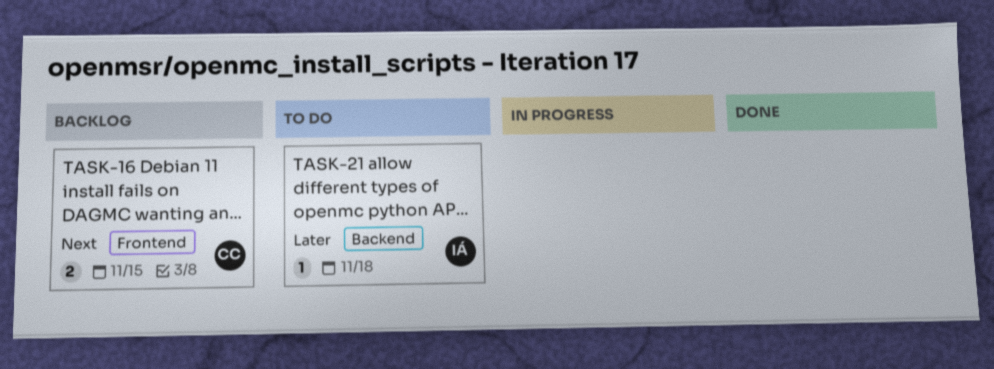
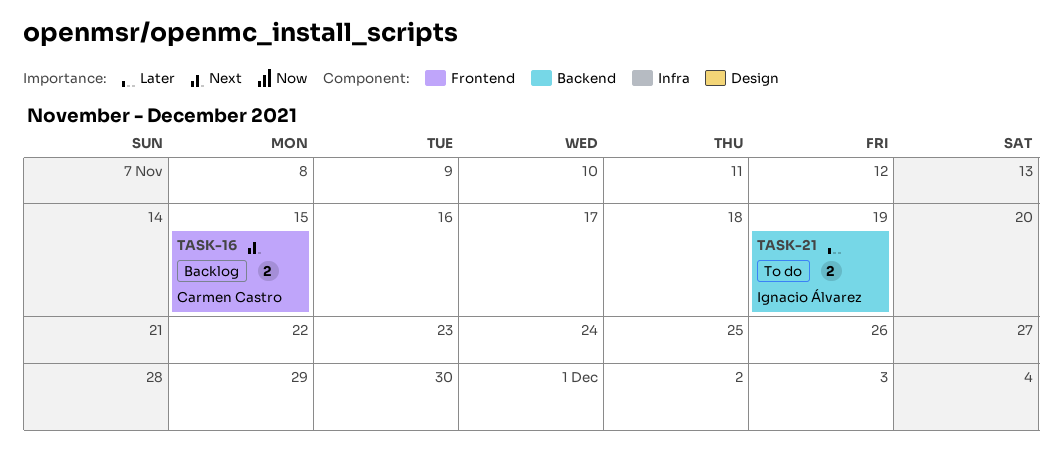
TASK-21, estimate: 1 -> 2
TASK-21, due: Nov 18 -> Nov 19

